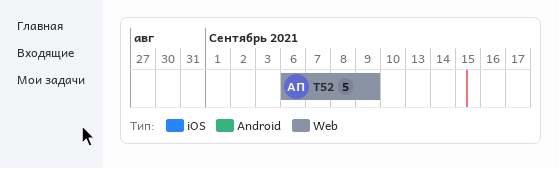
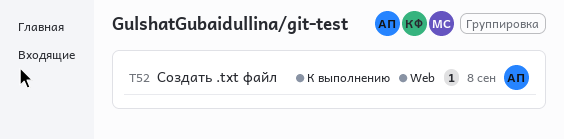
T52, estimate: 5 -> 1
T52, due: Sep 9 -> Sep 8

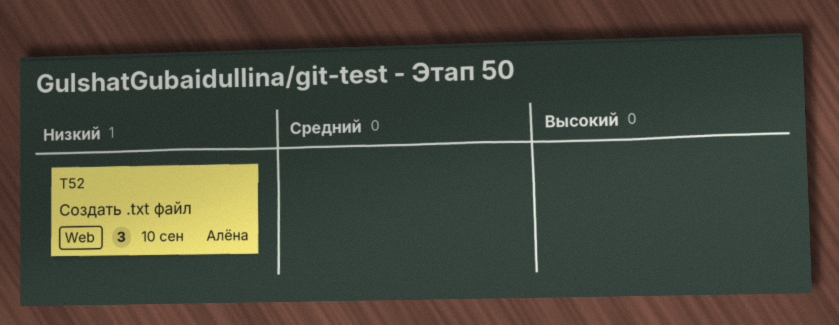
T52, estimate: 1 -> 3
T52, due: Sep 8 -> Sep 10

